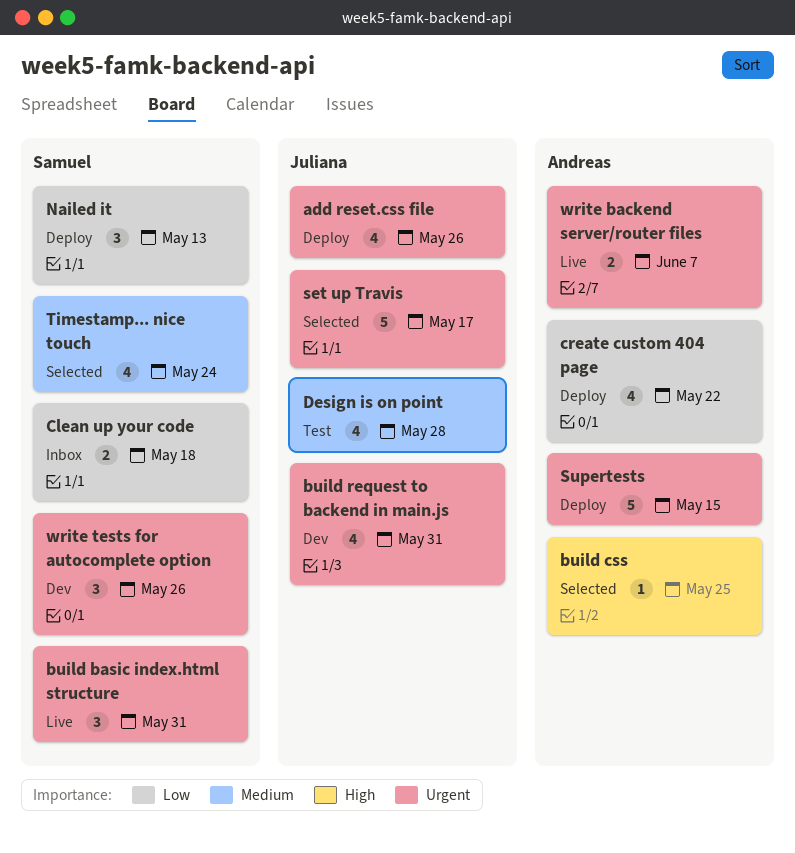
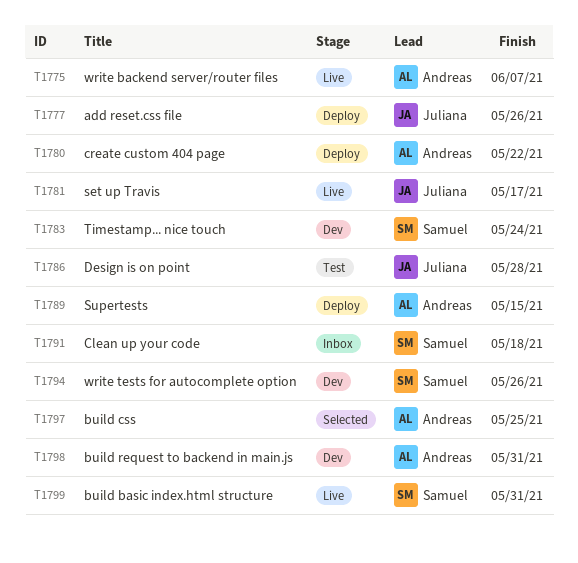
build request to backend in main.js, owner: Juliana -> Andreas
Nailed it: present -> none
set up Travis, status: Selected -> Live
Timestamp... nice touch, status: Selected -> Dev

